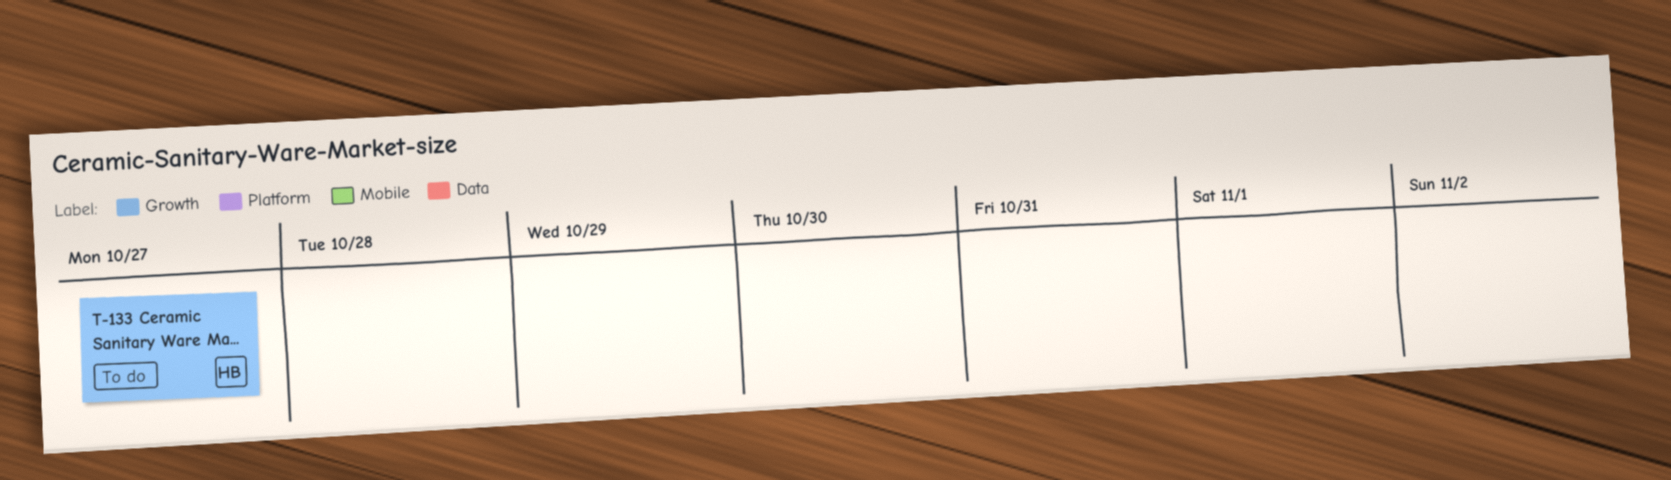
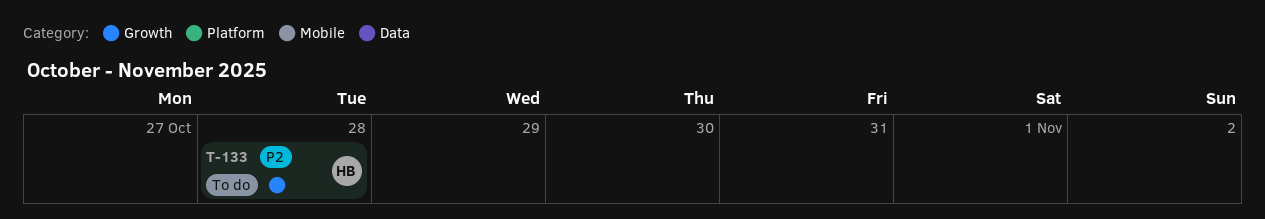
T-133, due: Oct 27 -> Oct 28

